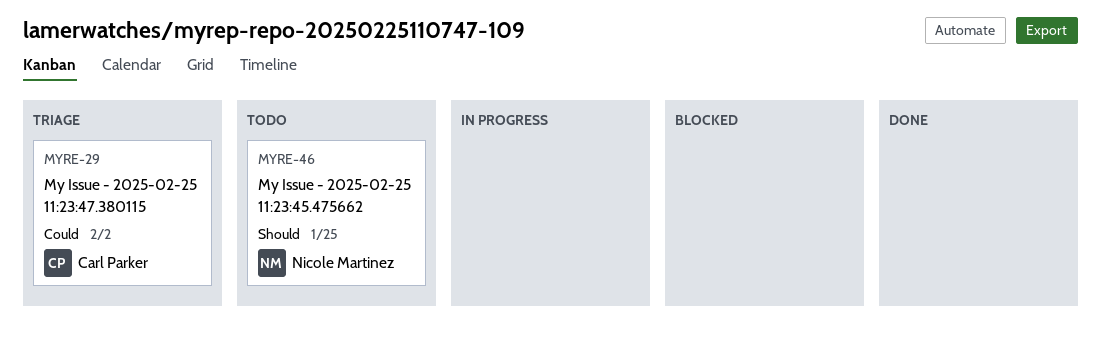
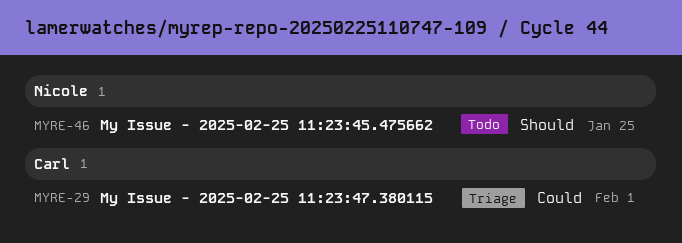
MYRE-29, due: Feb 2 -> Feb 1

